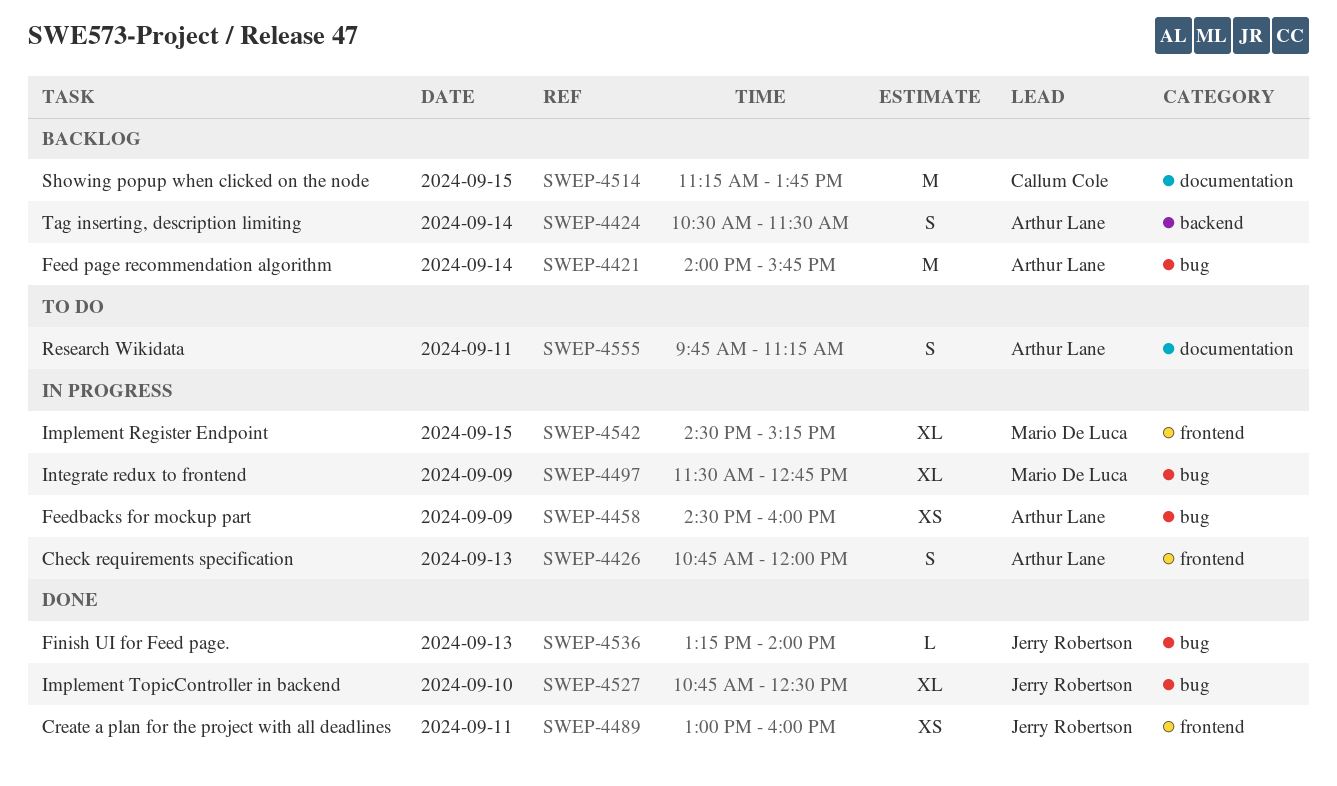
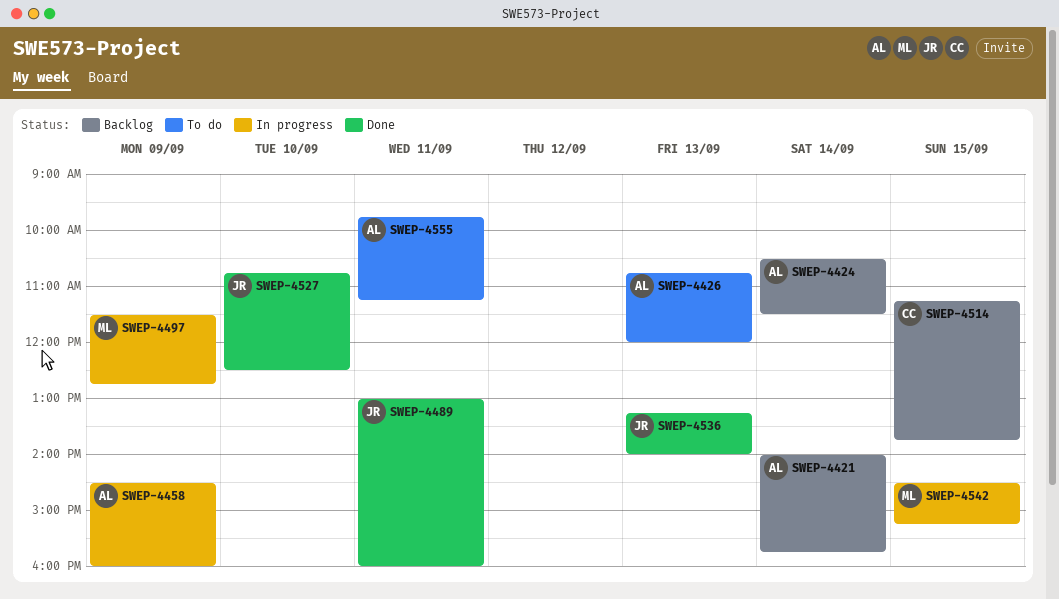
SWEP-4426, status: In progress -> To do

